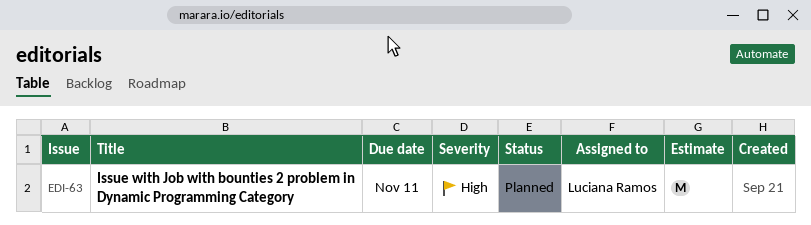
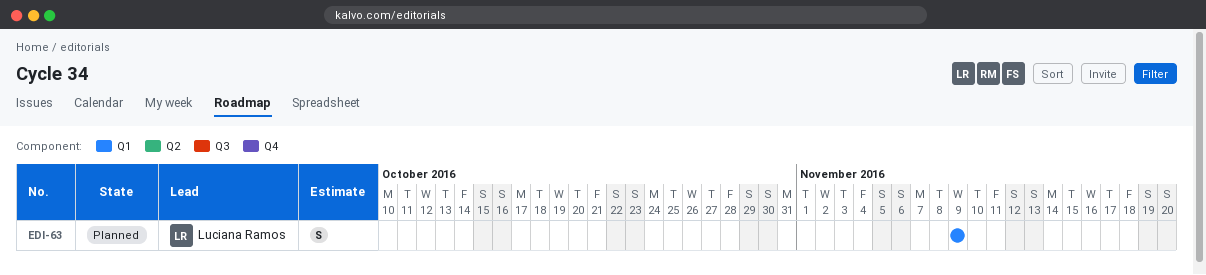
EDI-63, estimate: M -> S
EDI-63, due: Nov 11 -> Nov 9

